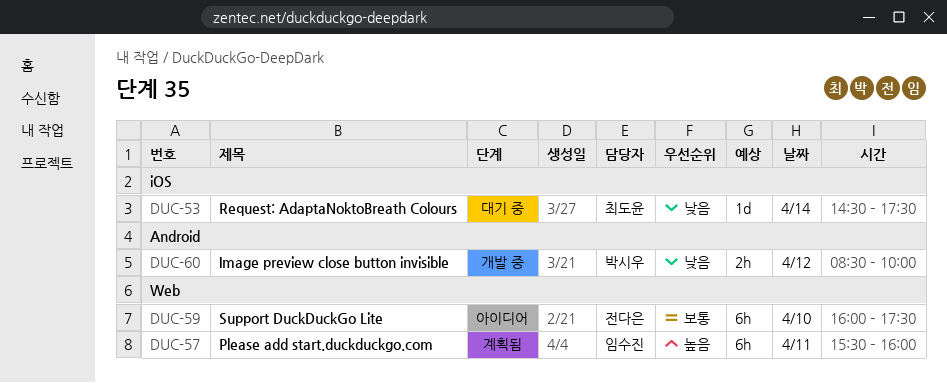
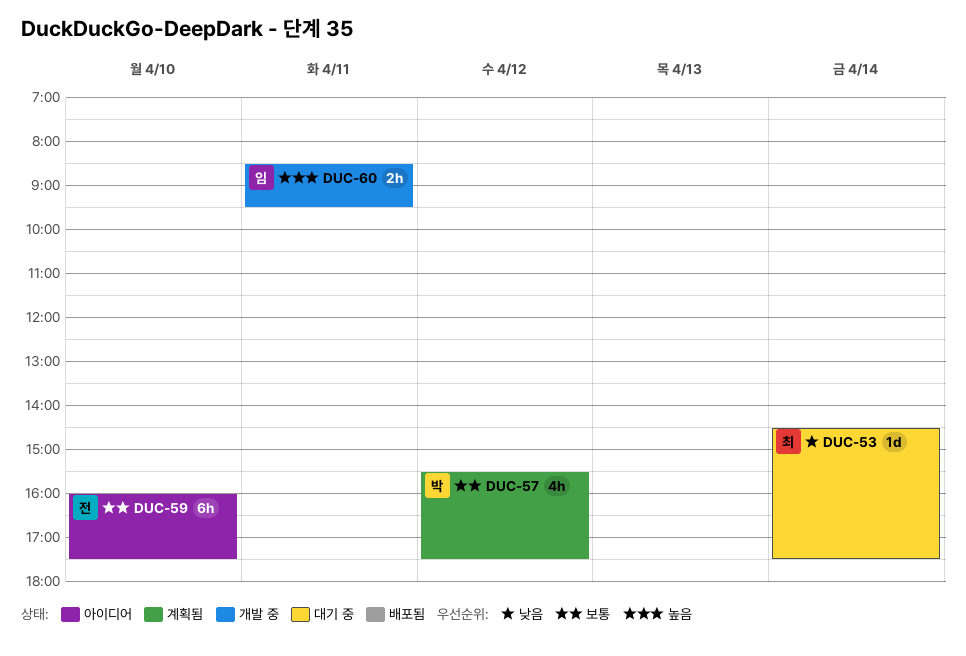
DUC-57, owner: 임수진 -> 박시우
DUC-57, priority: 높음 -> 보통
DUC-57, estimate: 6h -> 4h
DUC-57, day: Apr 11 -> Apr 12
DUC-57, ends: 16:00 -> 17:30
DUC-60, owner: 박시우 -> 임수진
DUC-60, priority: 낮음 -> 높음
DUC-60, day: Apr 12 -> Apr 11
DUC-60, ends: 10:00 -> 09:30

